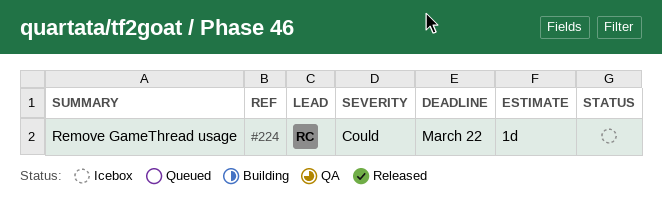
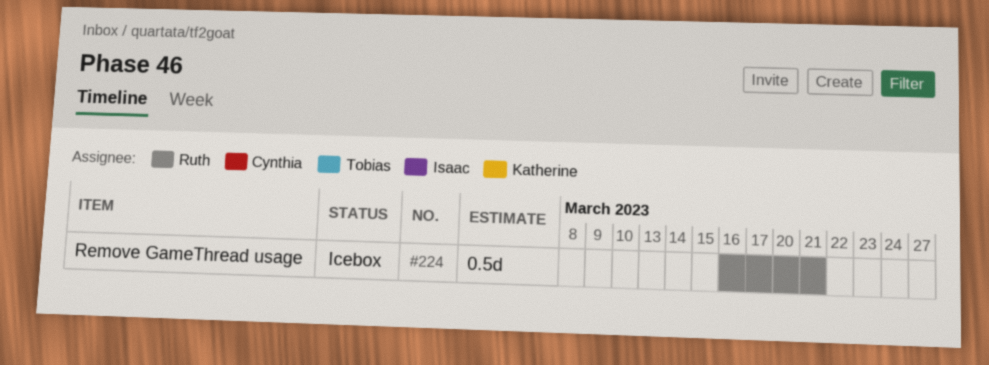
#224, estimate: 1d -> 0.5d
#224, due: Mar 22 -> Mar 21

